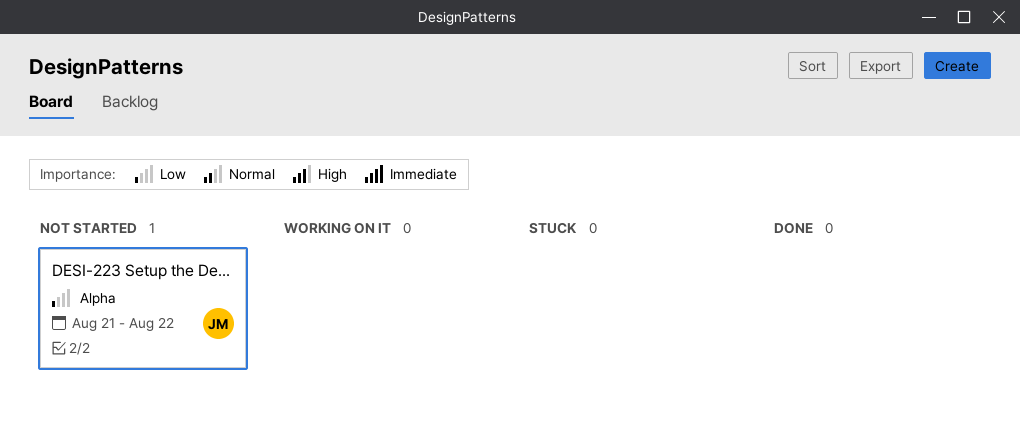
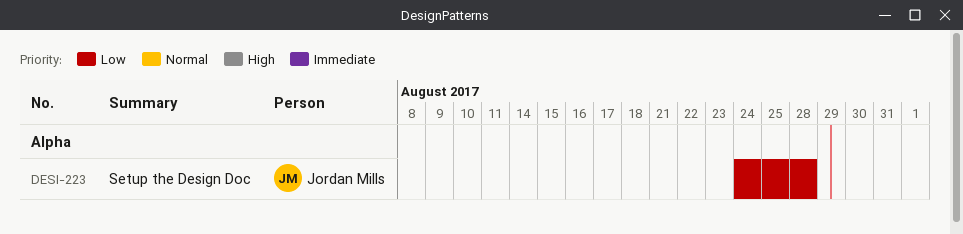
DESI-223, start: Aug 21 -> Aug 24
DESI-223, due: Aug 22 -> Aug 28

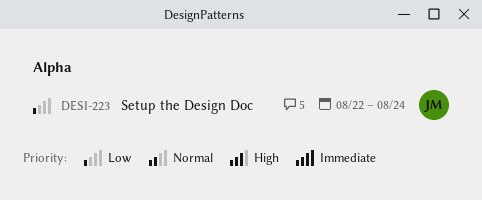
DESI-223, start: Aug 24 -> Aug 22
DESI-223, due: Aug 28 -> Aug 24

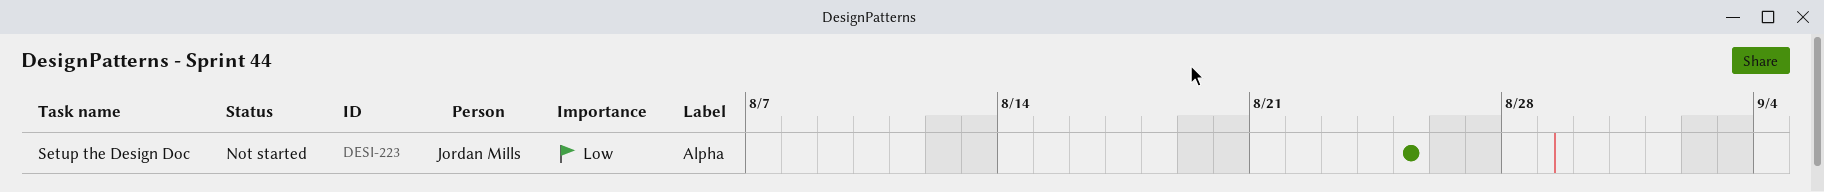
DESI-223, start: Aug 22 -> Aug 25
DESI-223, due: Aug 24 -> Aug 25

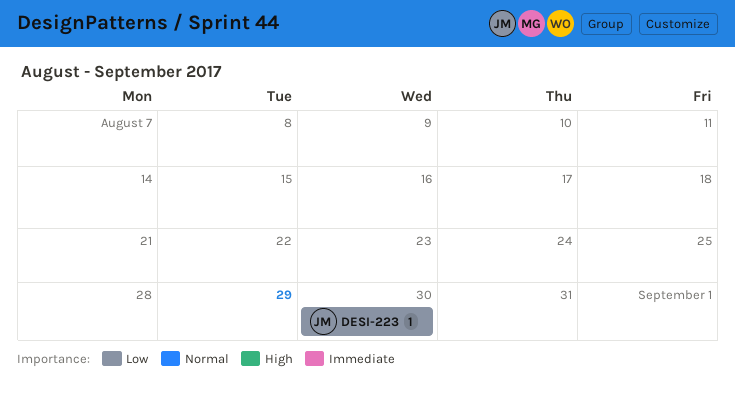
DESI-223, start: Aug 25 -> Aug 30
DESI-223, due: Aug 25 -> Aug 30

